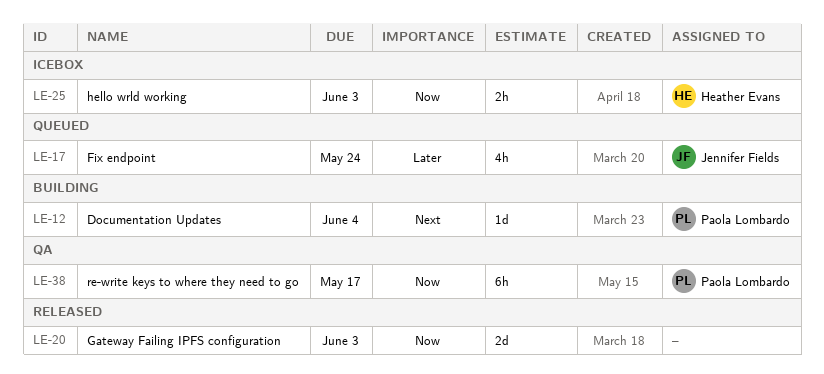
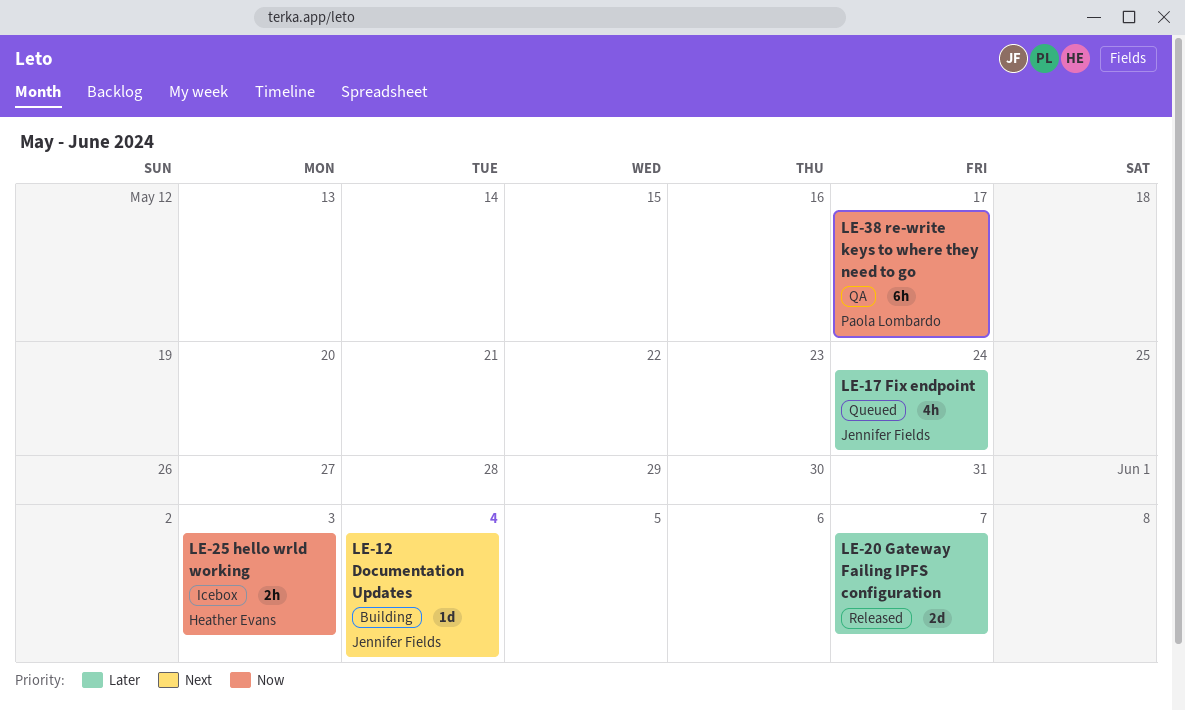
LE-12, owner: Paola Lombardo -> Jennifer Fields
LE-20, priority: Now -> Later
LE-20, due: Jun 3 -> Jun 7

